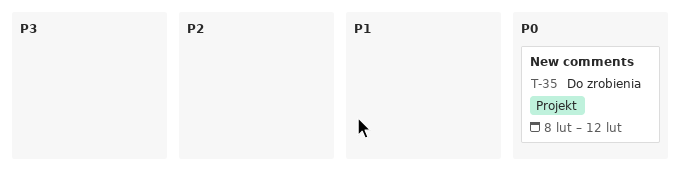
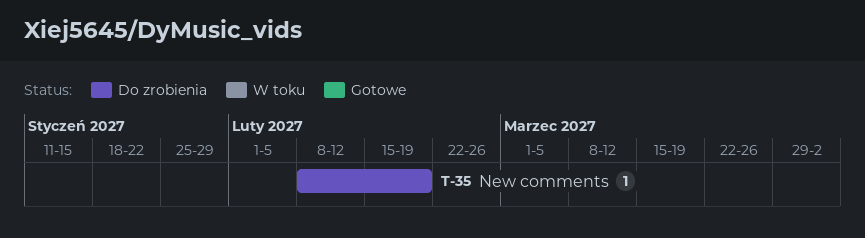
T-35, due: Feb 12 -> Feb 19

